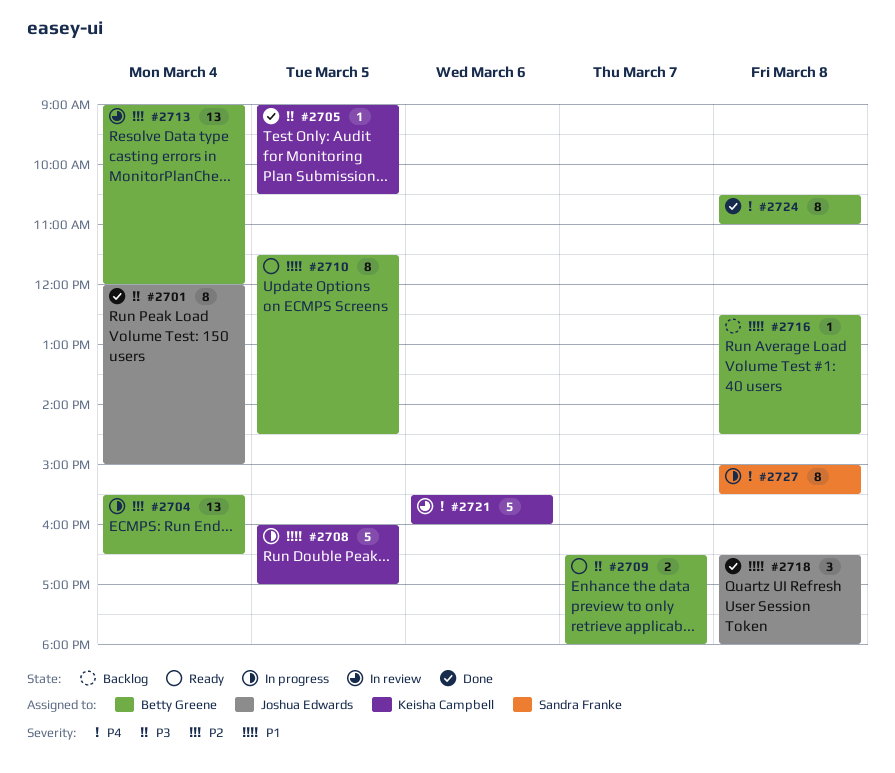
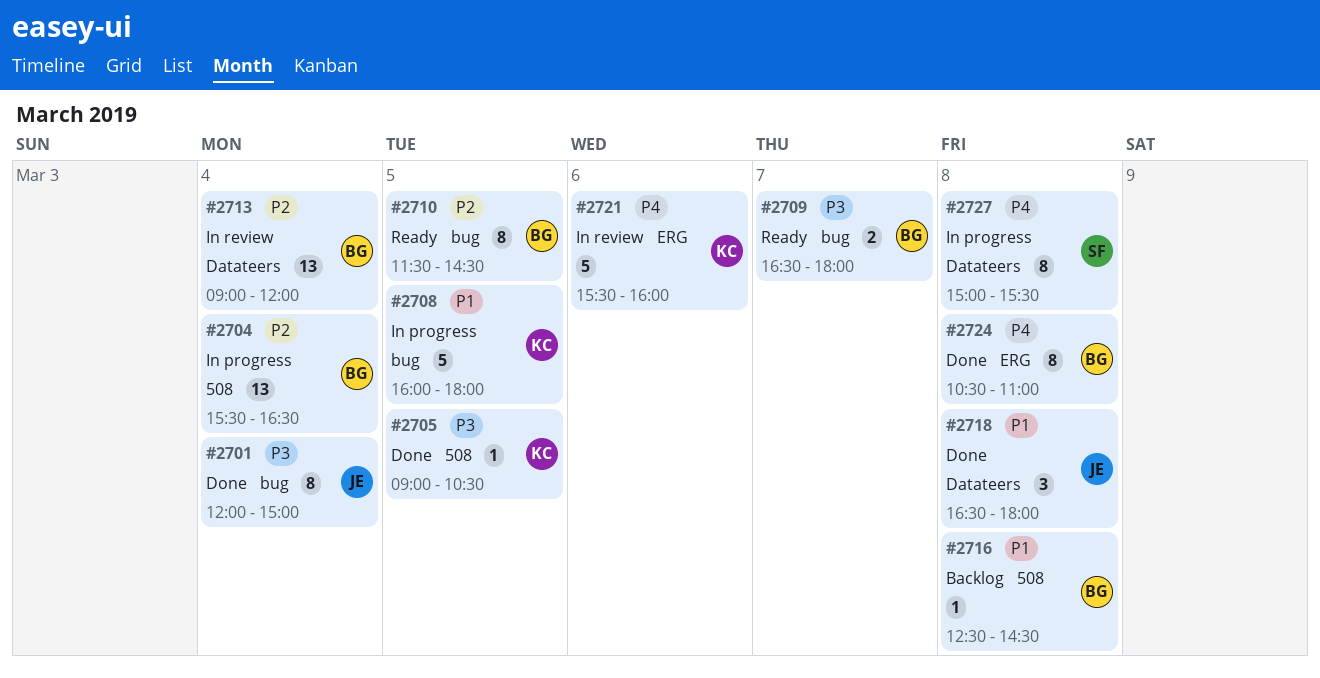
#2708, ends: 17:00 -> 18:00
#2710, priority: P1 -> P2

